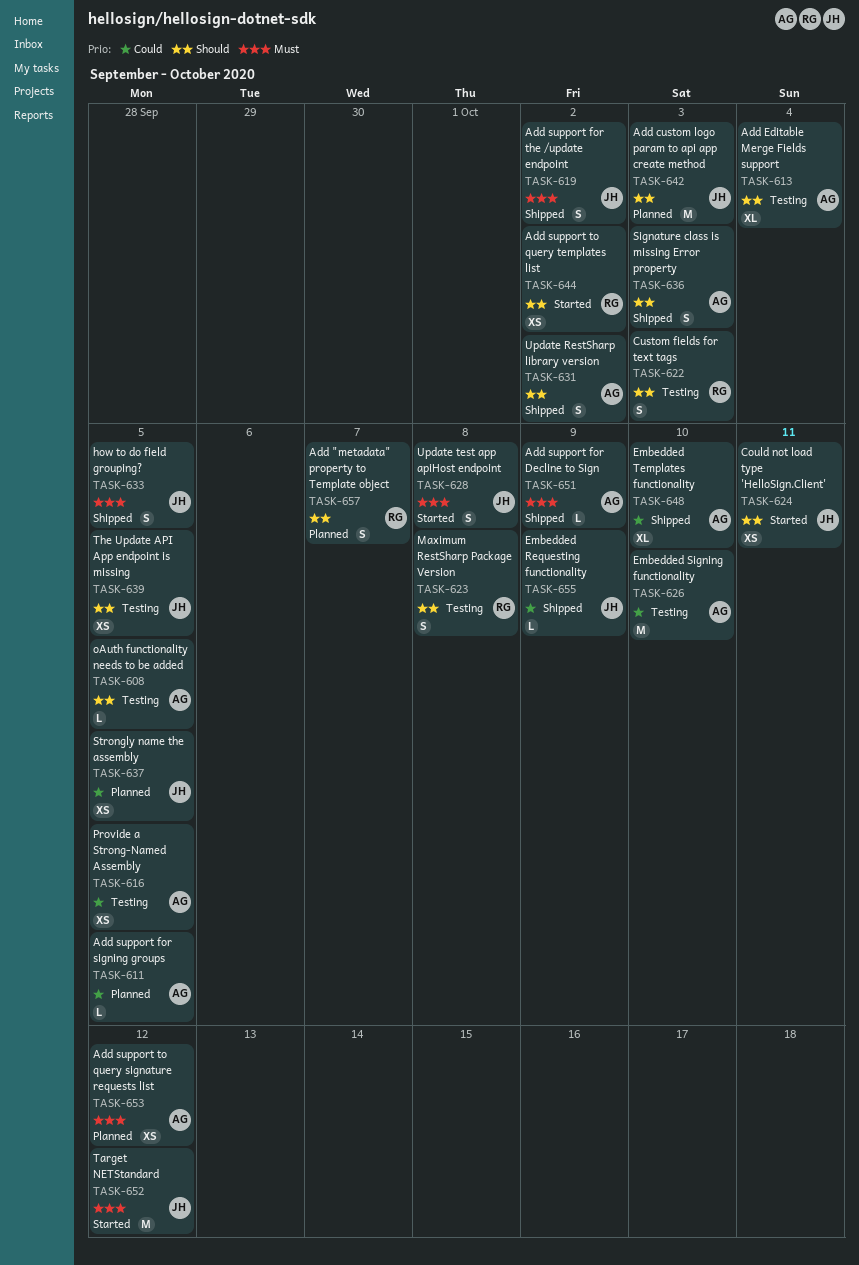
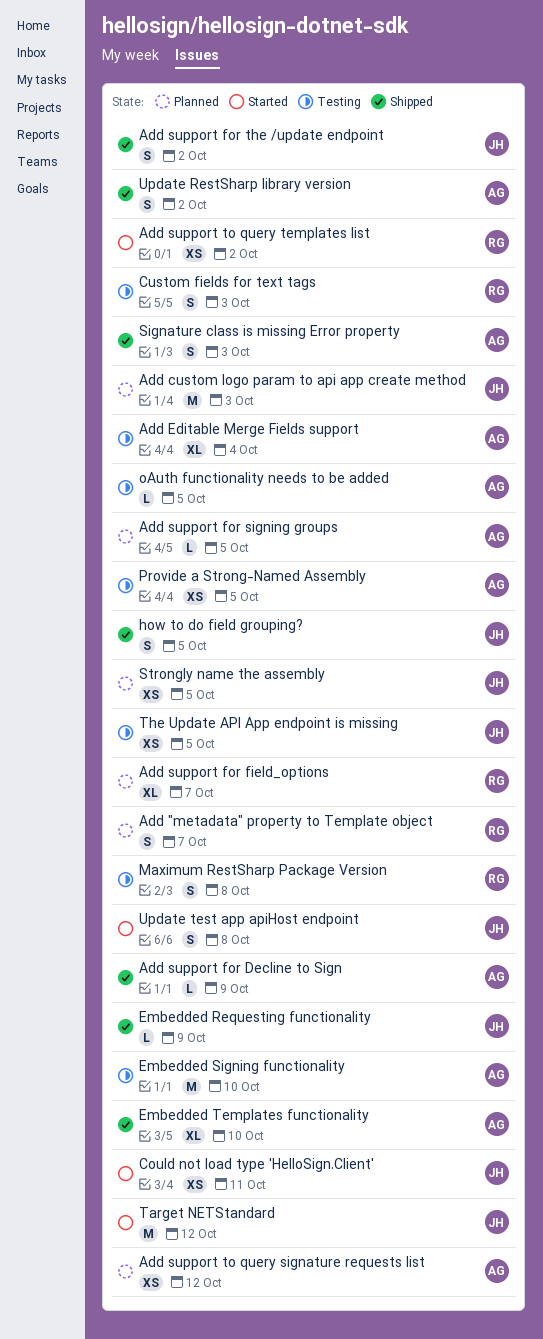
Add support for field_options: none -> present

